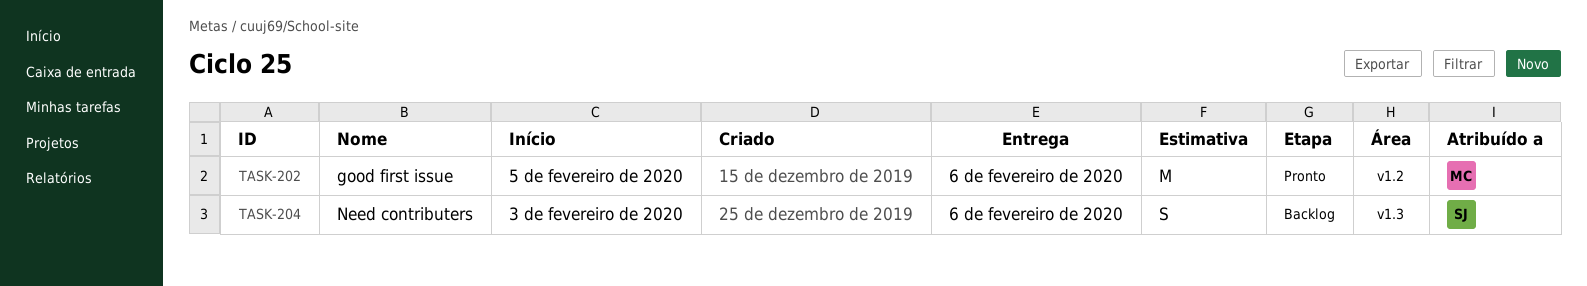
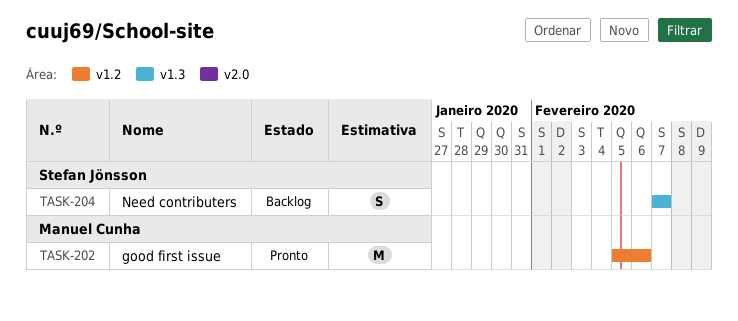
TASK-204, start: Feb 3 -> Feb 7
TASK-204, due: Feb 6 -> Feb 7

